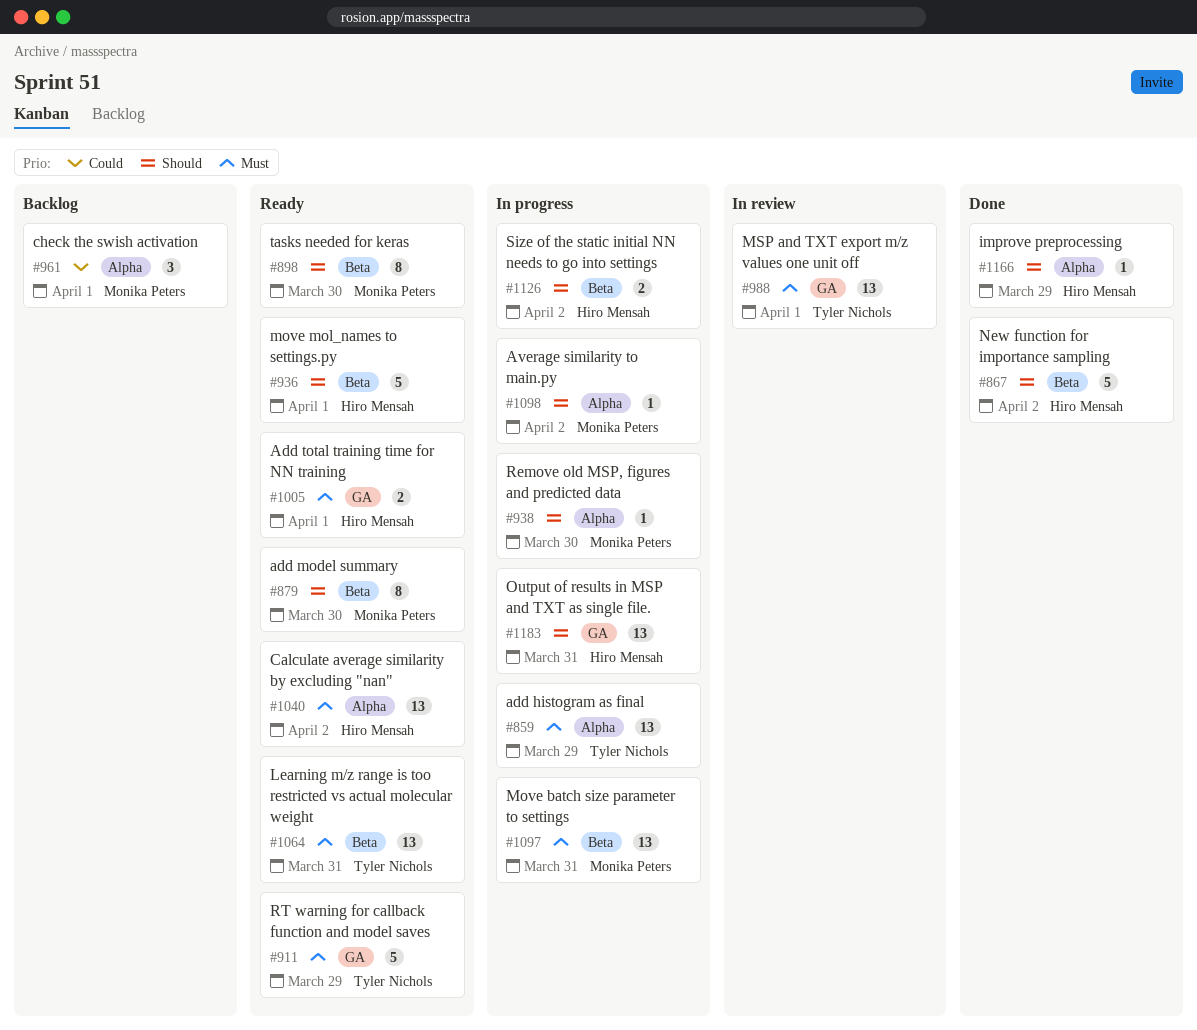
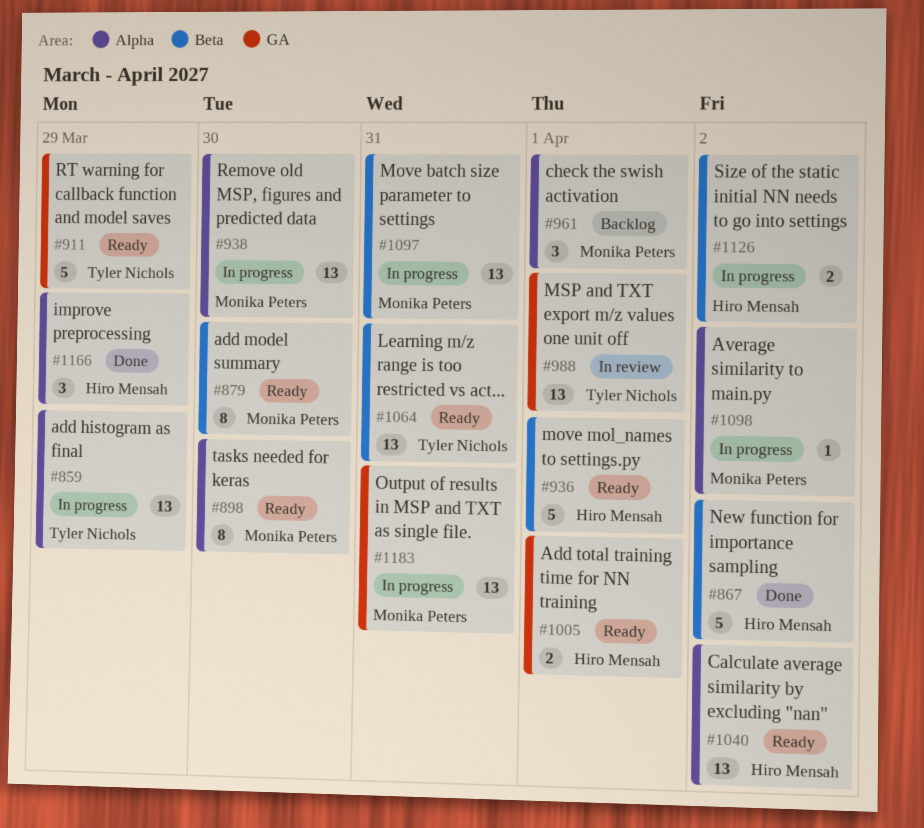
#898, label: Beta -> Alpha
#938, estimate: 1 -> 13
#1166, estimate: 1 -> 3
#1183, owner: Hiro Mensah -> Monika Peters

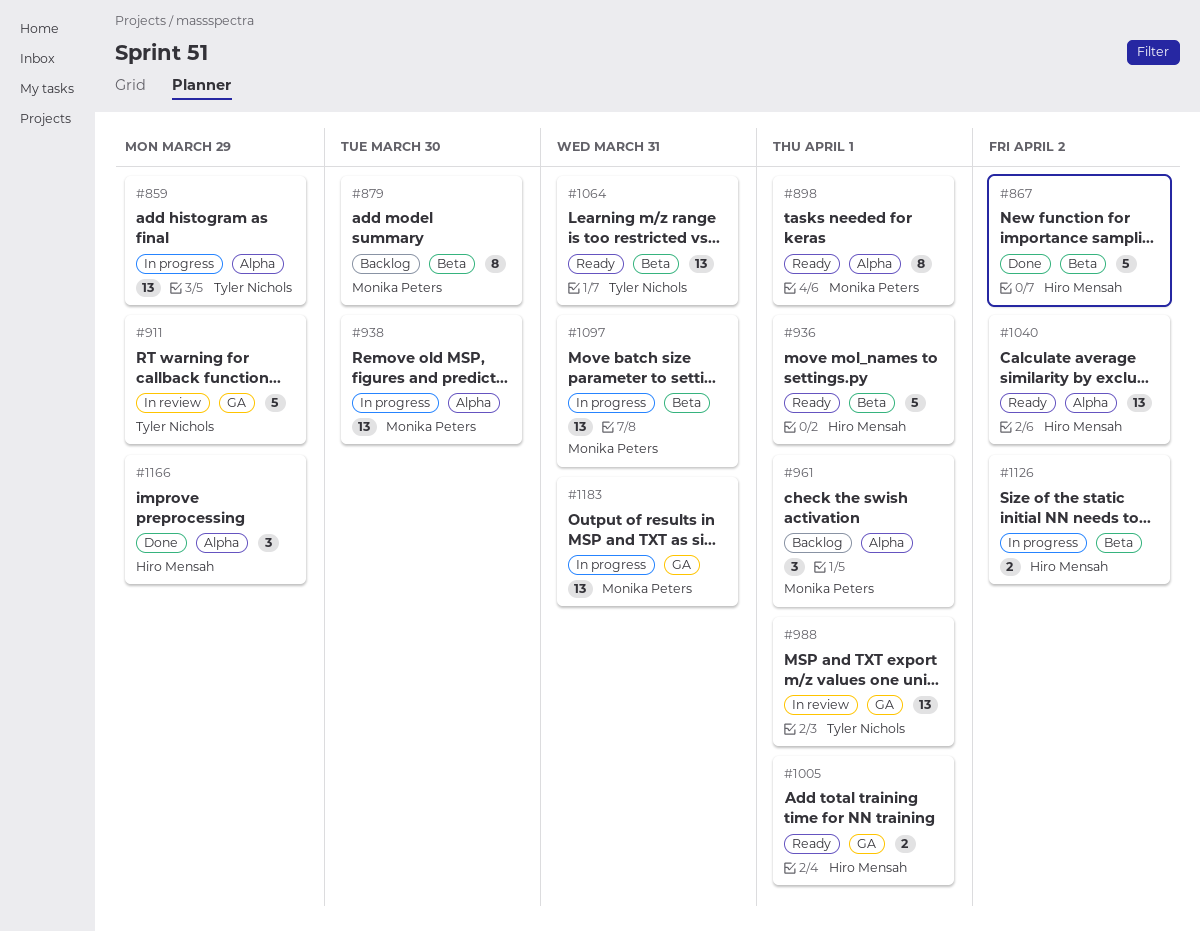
#879, status: Ready -> Backlog
#898, due: Mar 30 -> Apr 1
#911, status: Ready -> In review
#1098: present -> none

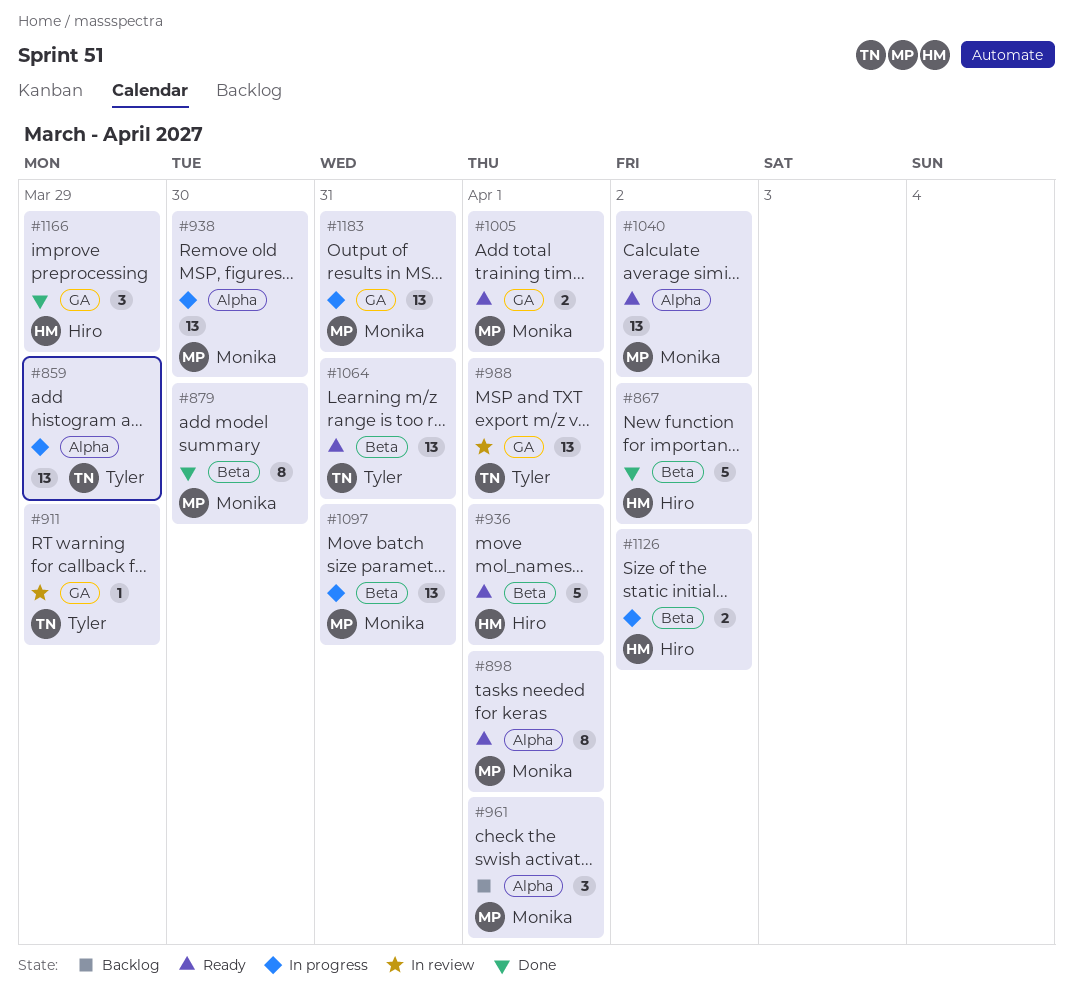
#879, status: Backlog -> Done
#911, estimate: 5 -> 1
#1005, owner: Hiro Mensah -> Monika Peters
#1040, owner: Hiro Mensah -> Monika Peters
#1166, label: Alpha -> GA

